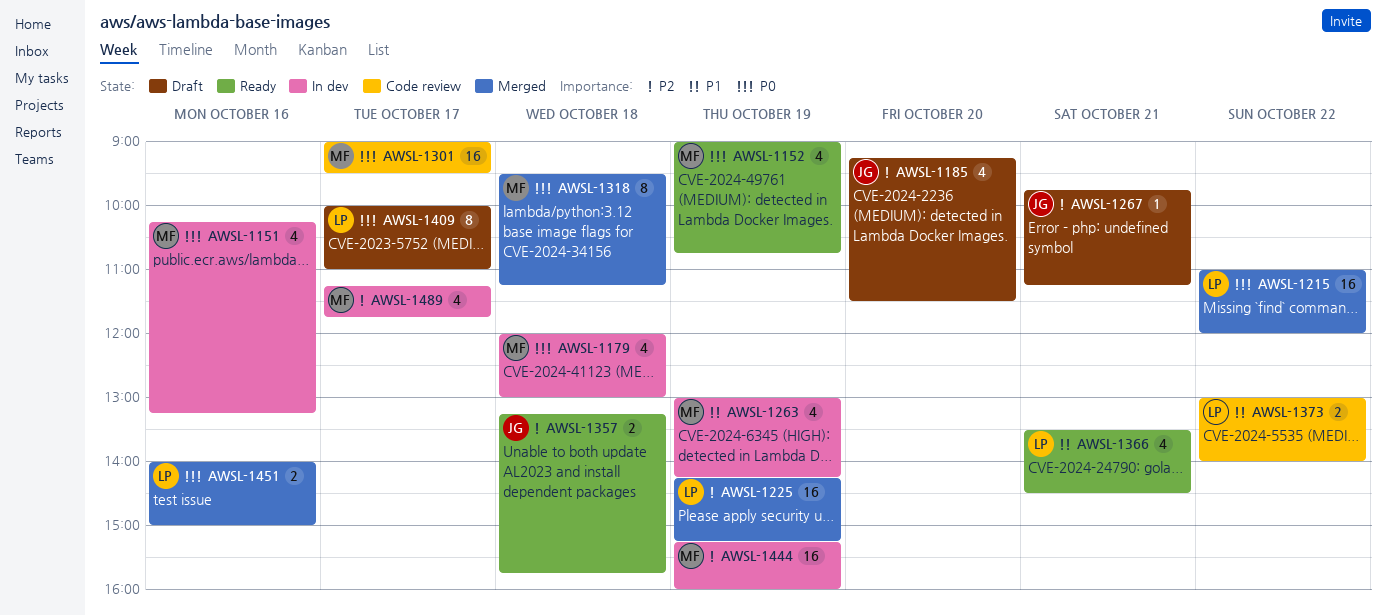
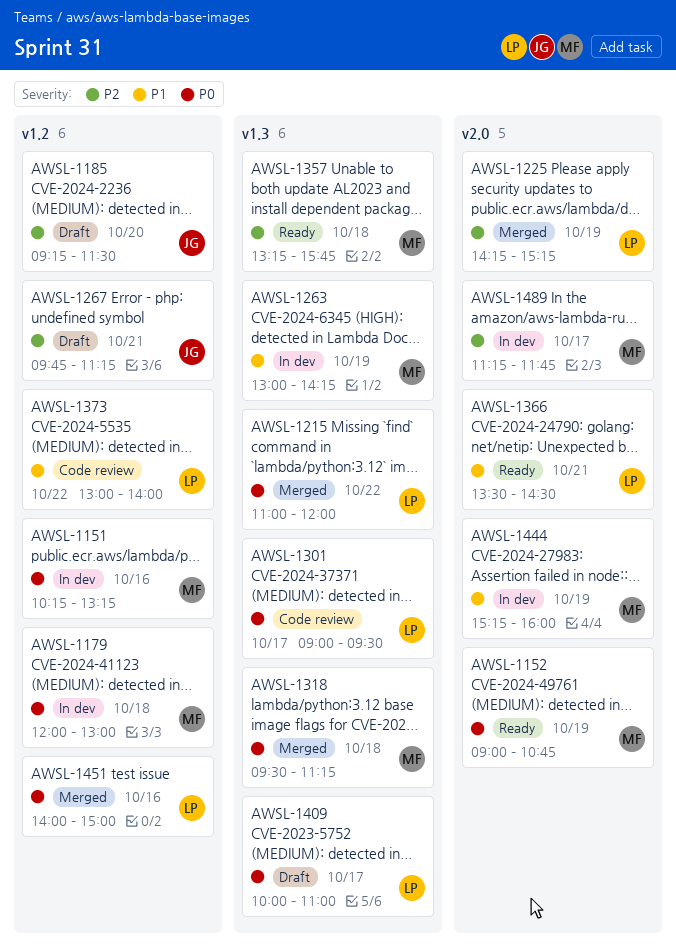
AWSL-1301, owner: MF -> LP
AWSL-1357, owner: JG -> MF
AWSL-1444, priority: P2 -> P1

